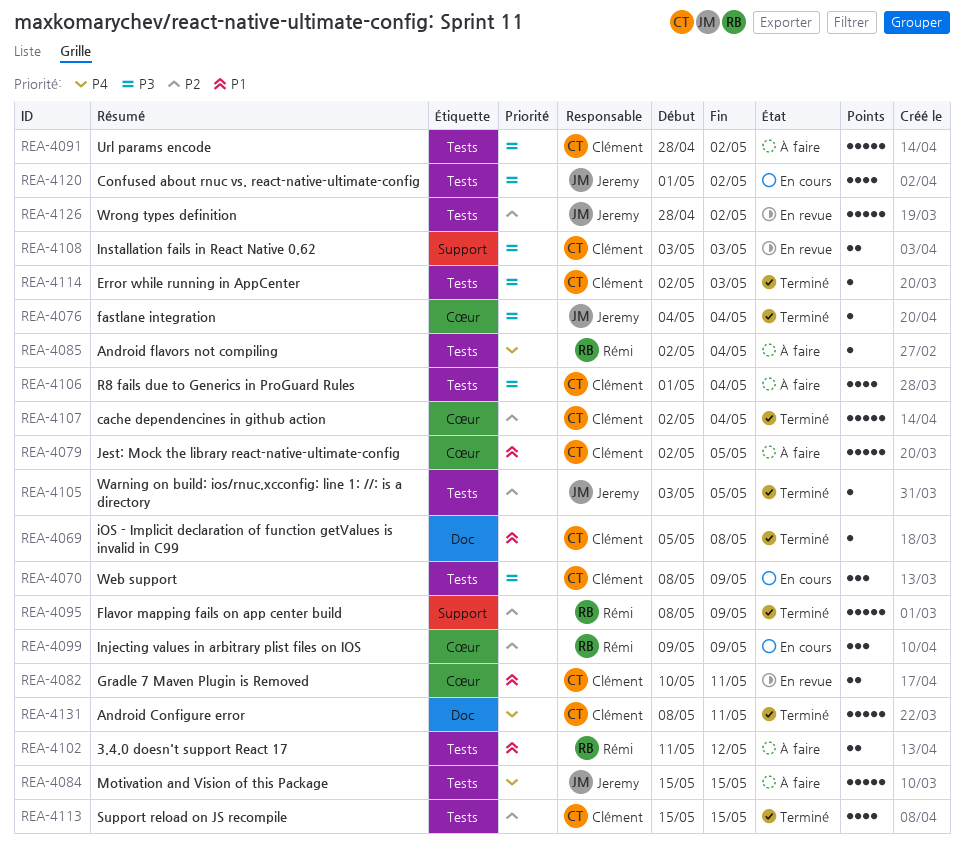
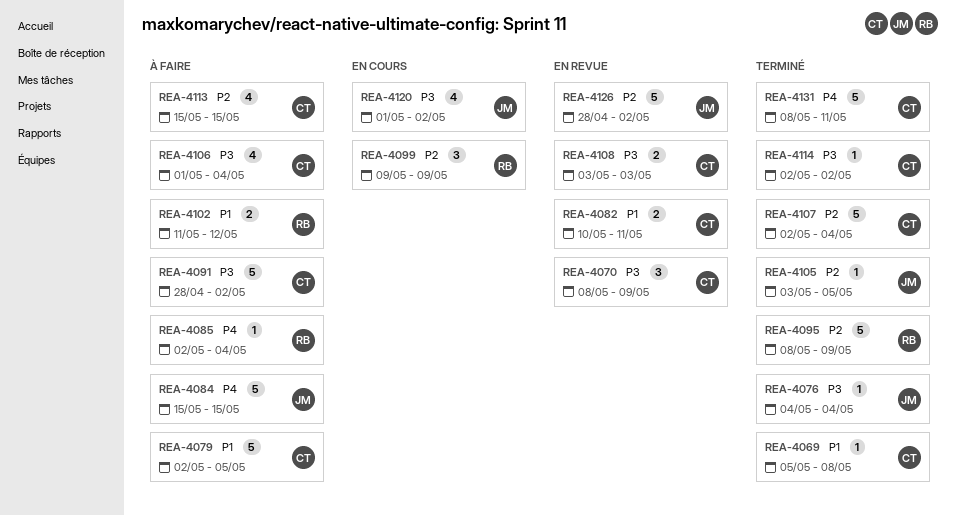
REA-4070, status: En cours -> En revue
REA-4113, status: Terminé -> À faire
REA-4114, due: May 3 -> May 2

